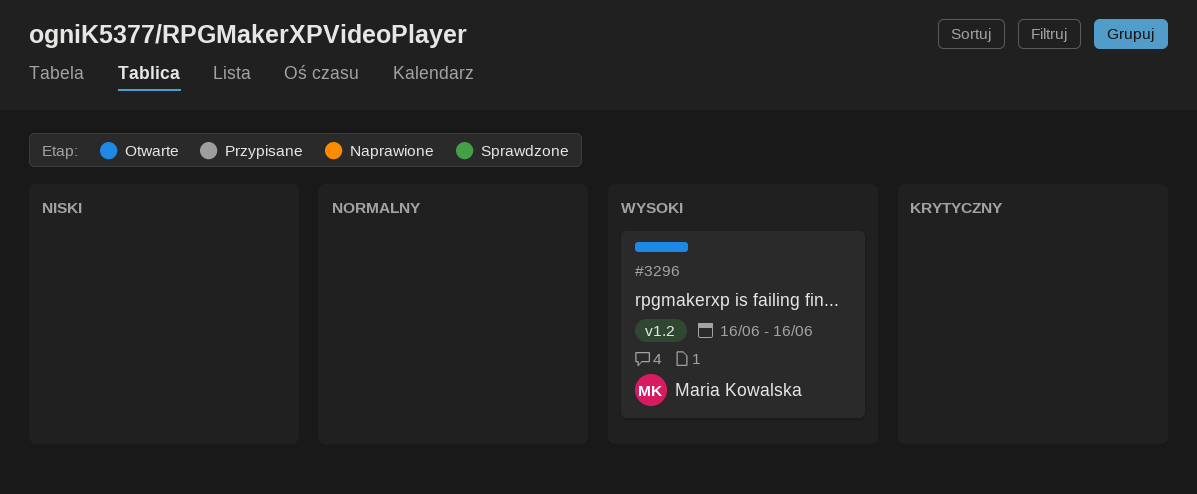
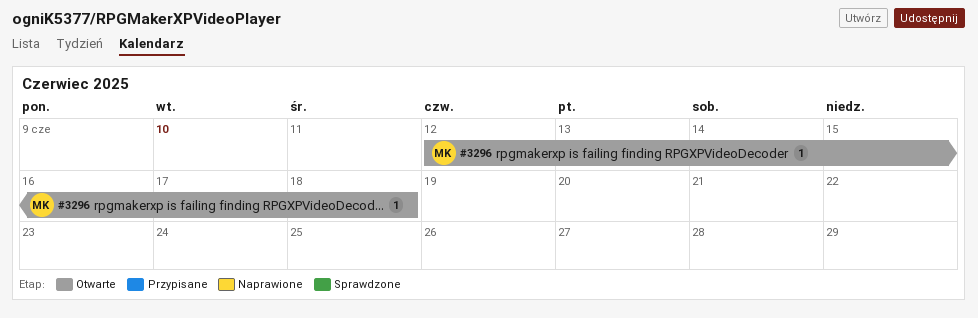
#3296, start: Jun 16 -> Jun 12
#3296, due: Jun 16 -> Jun 18

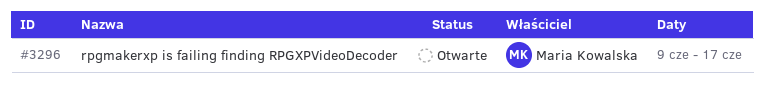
#3296, start: Jun 12 -> Jun 9
#3296, due: Jun 18 -> Jun 17

